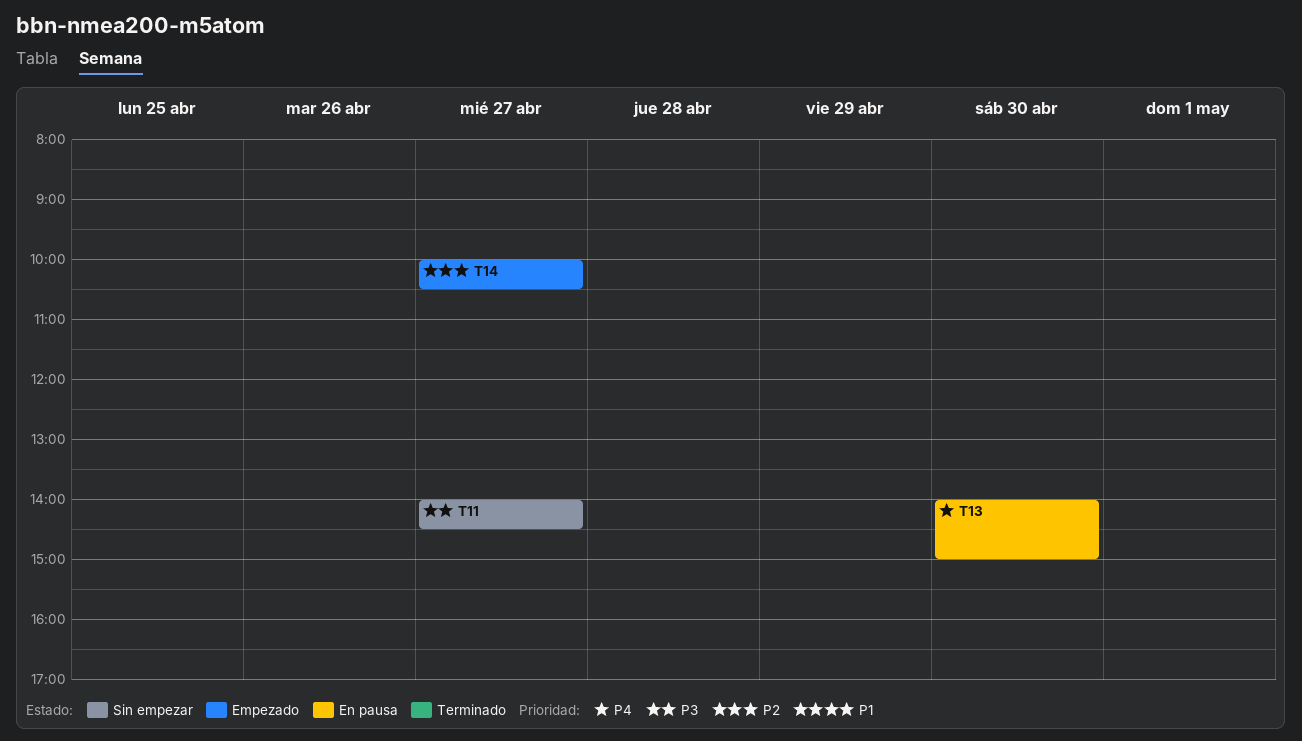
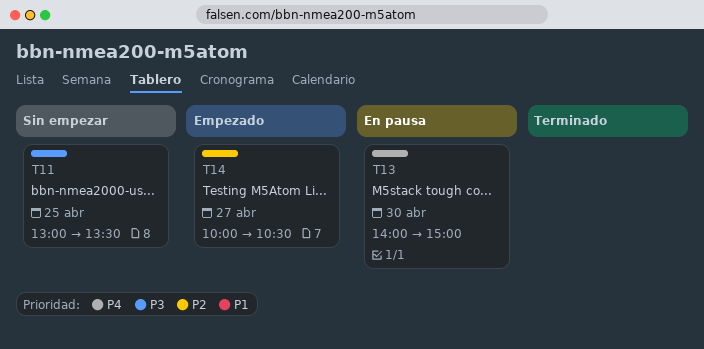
T11, day: Apr 27 -> Apr 25
T11, begins: 14:00 -> 13:00
T11, ends: 14:30 -> 13:30

